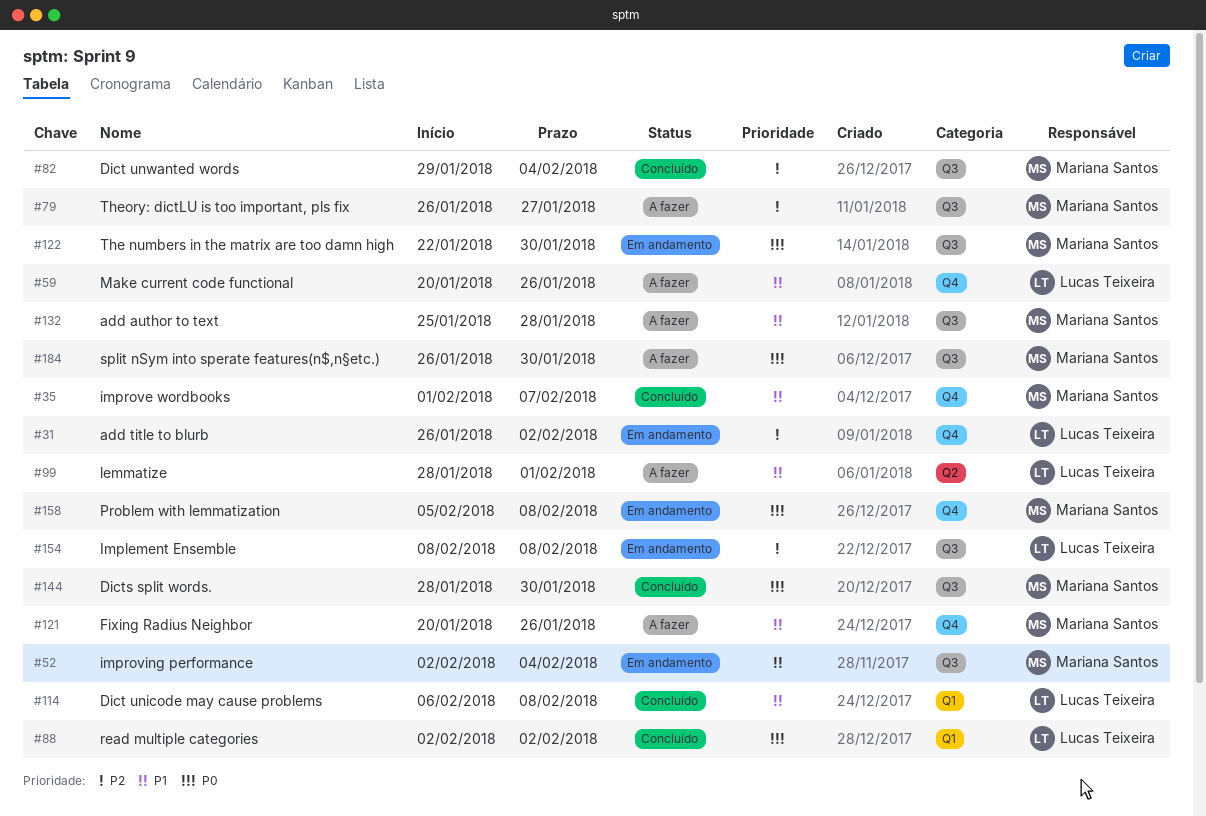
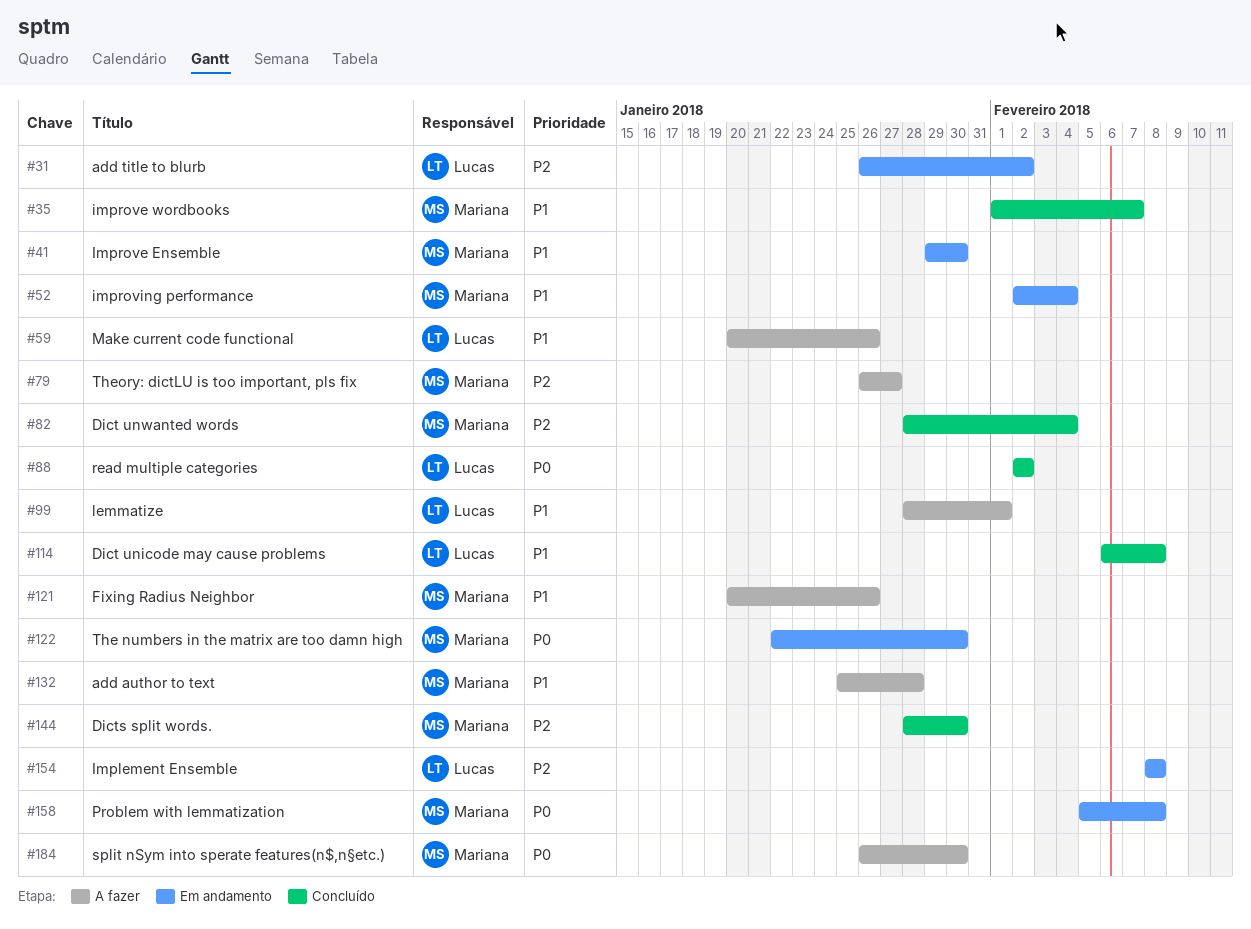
#41: none -> present
#82, start: Jan 29 -> Jan 28
#144, priority: P0 -> P2

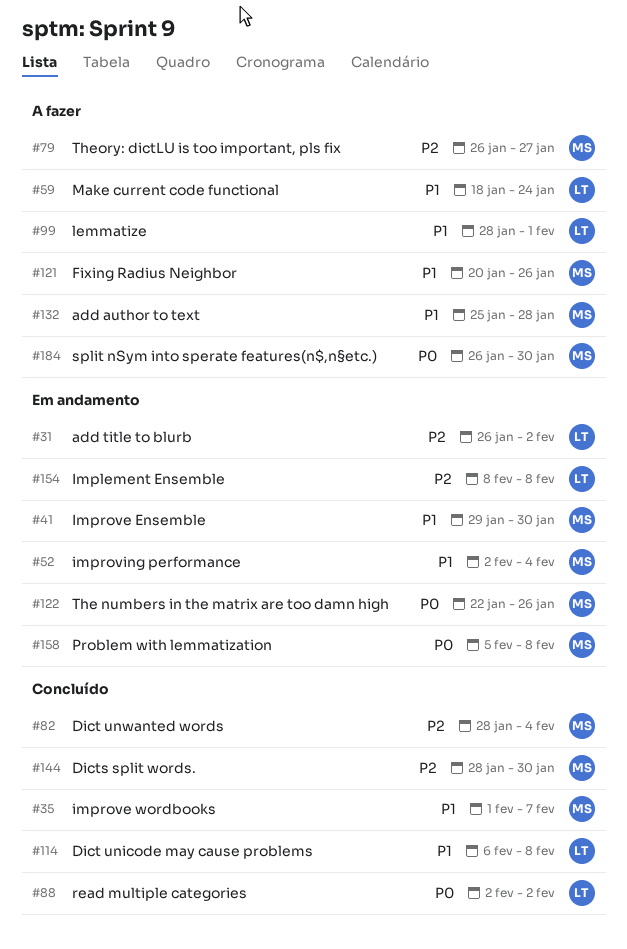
#59, start: Jan 20 -> Jan 18
#59, due: Jan 26 -> Jan 24
#122, due: Jan 30 -> Jan 26

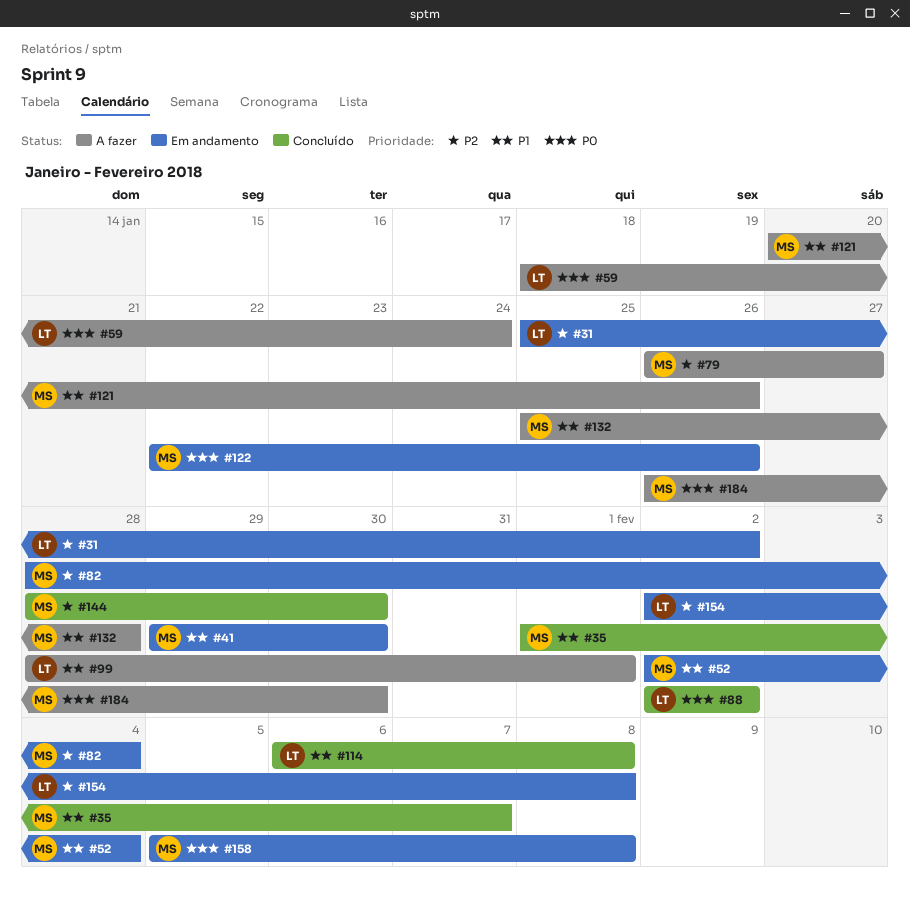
#31, start: Jan 26 -> Jan 25
#59, priority: P1 -> P0
#82, status: Concluído -> Em andamento
#154, start: Feb 8 -> Feb 2

